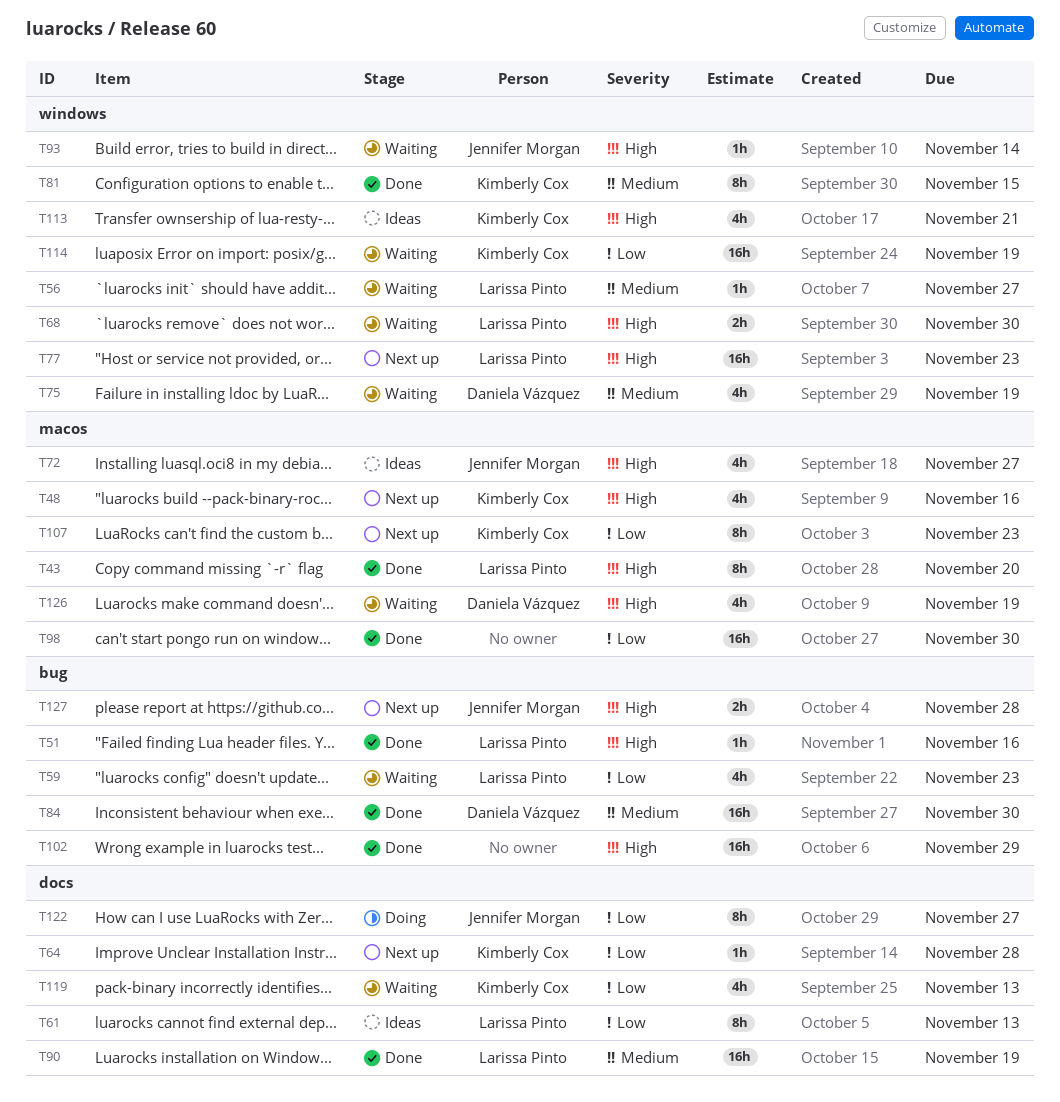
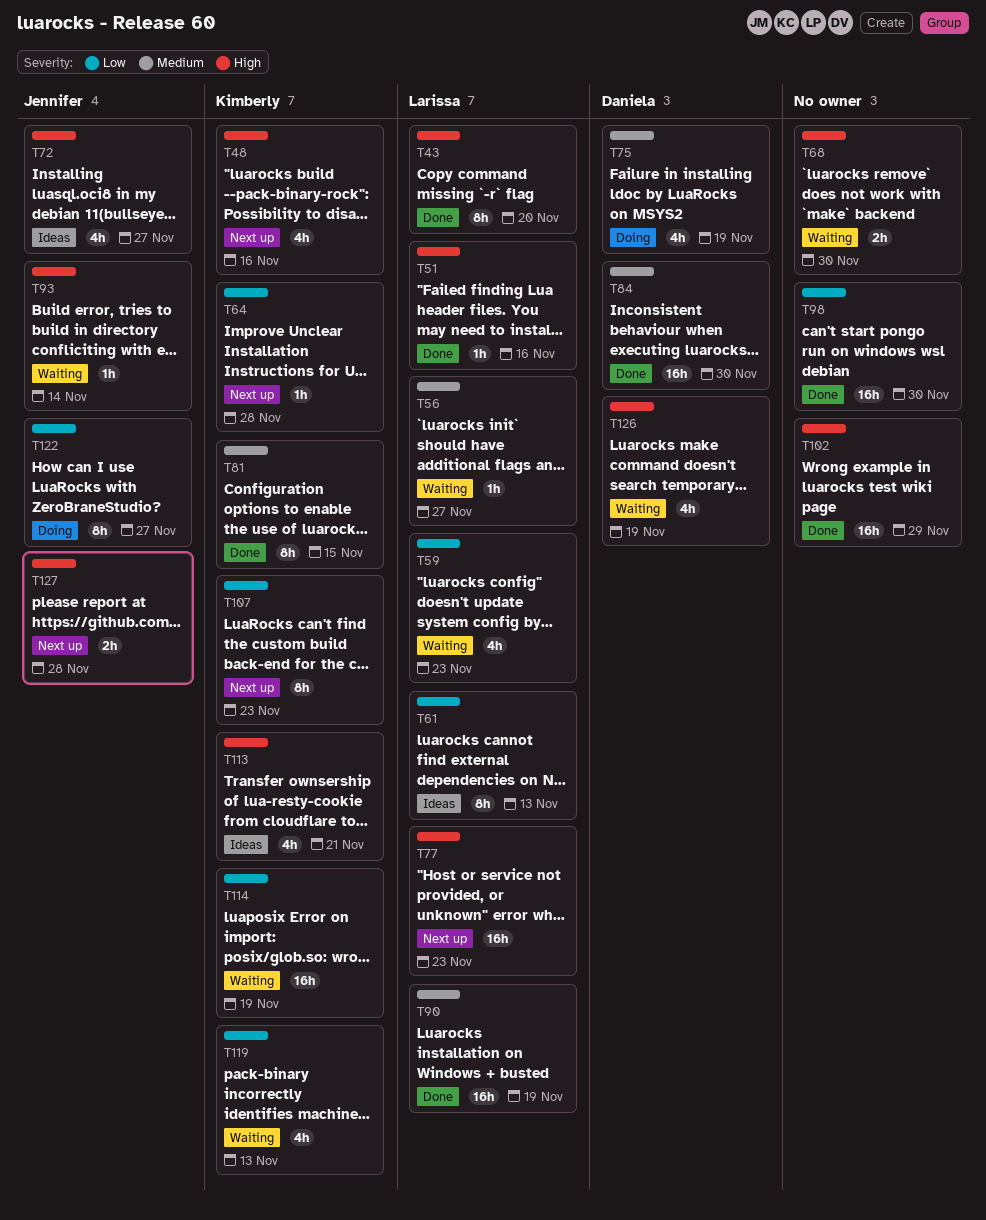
T68, owner: Larissa Pinto -> none
T75, status: Waiting -> Doing

